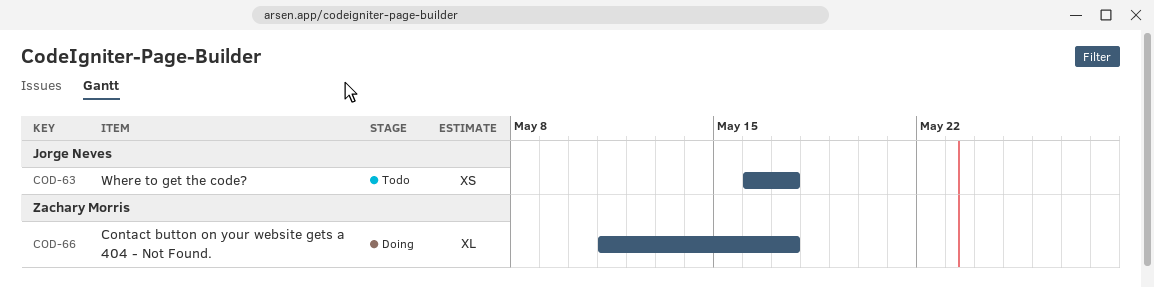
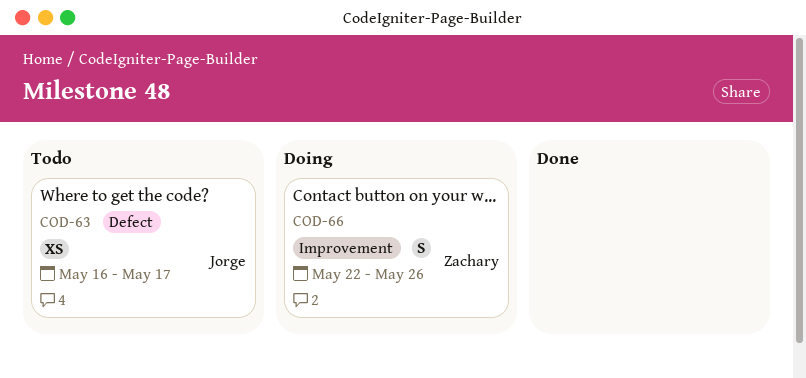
COD-66, estimate: XL -> S
COD-66, start: May 11 -> May 22
COD-66, due: May 17 -> May 26

